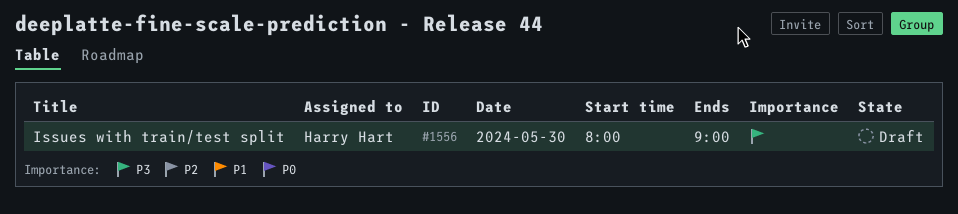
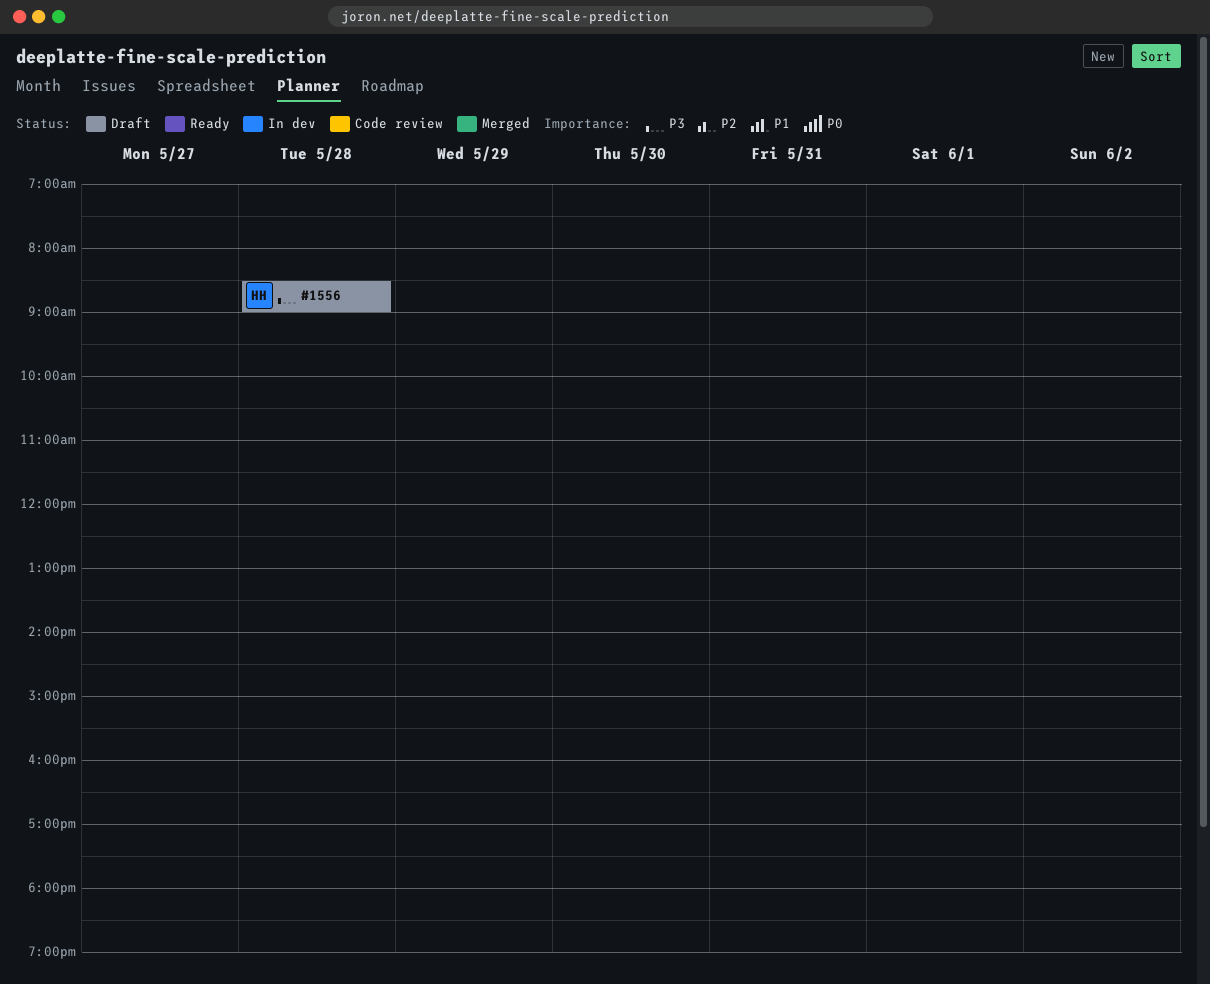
#1556, day: May 30 -> May 28
#1556, begins: 08:00 -> 08:30

